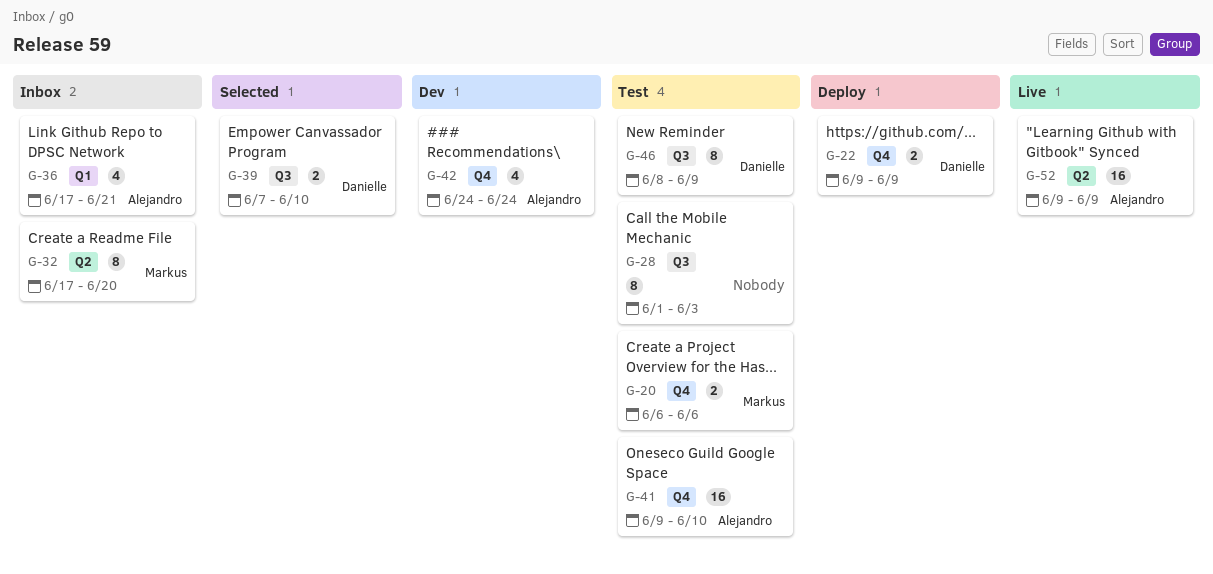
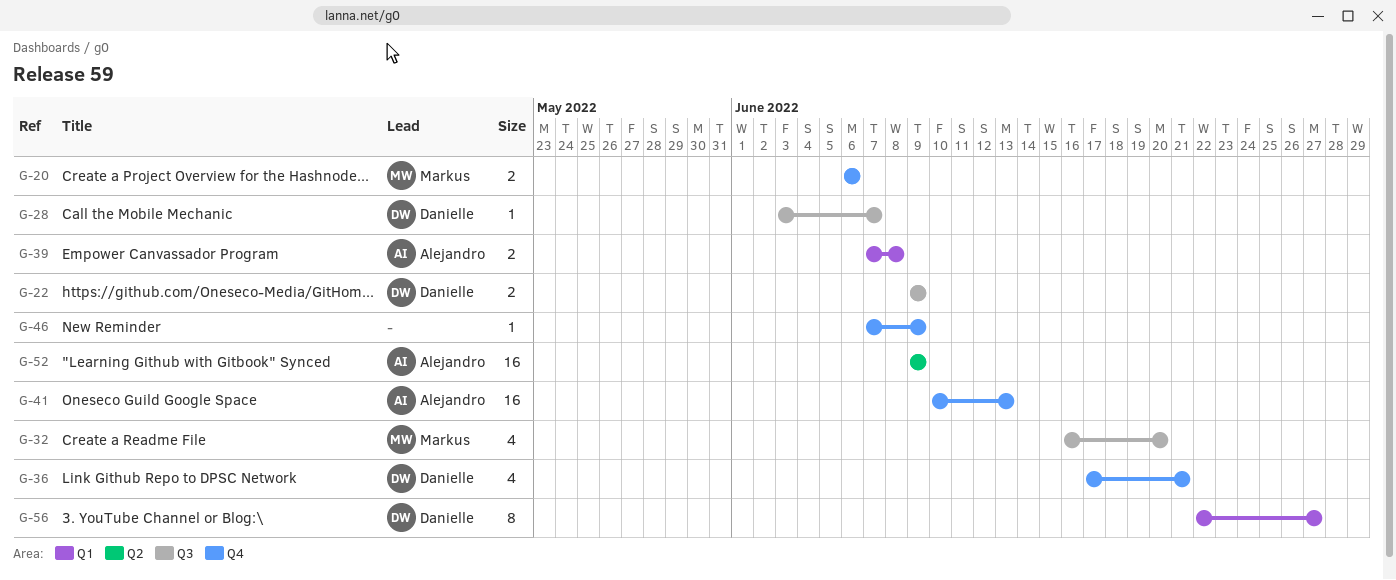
G-22, label: Q4 -> Q3
G-28, owner: none -> Danielle
G-28, estimate: 8 -> 1
G-28, start: Jun 1 -> Jun 3
G-28, due: Jun 3 -> Jun 7
G-32, label: Q2 -> Q3
G-32, estimate: 8 -> 4
G-32, start: Jun 17 -> Jun 16
G-36, owner: Alejandro -> Danielle
G-36, label: Q1 -> Q4
G-39, owner: Danielle -> Alejandro
G-39, label: Q3 -> Q1
G-39, due: Jun 10 -> Jun 8
G-41, start: Jun 9 -> Jun 10
G-41, due: Jun 10 -> Jun 13
G-42: present -> none
G-46, owner: Danielle -> none
G-46, label: Q3 -> Q4
G-46, estimate: 8 -> 1
G-46, start: Jun 8 -> Jun 7
G-56: none -> present

